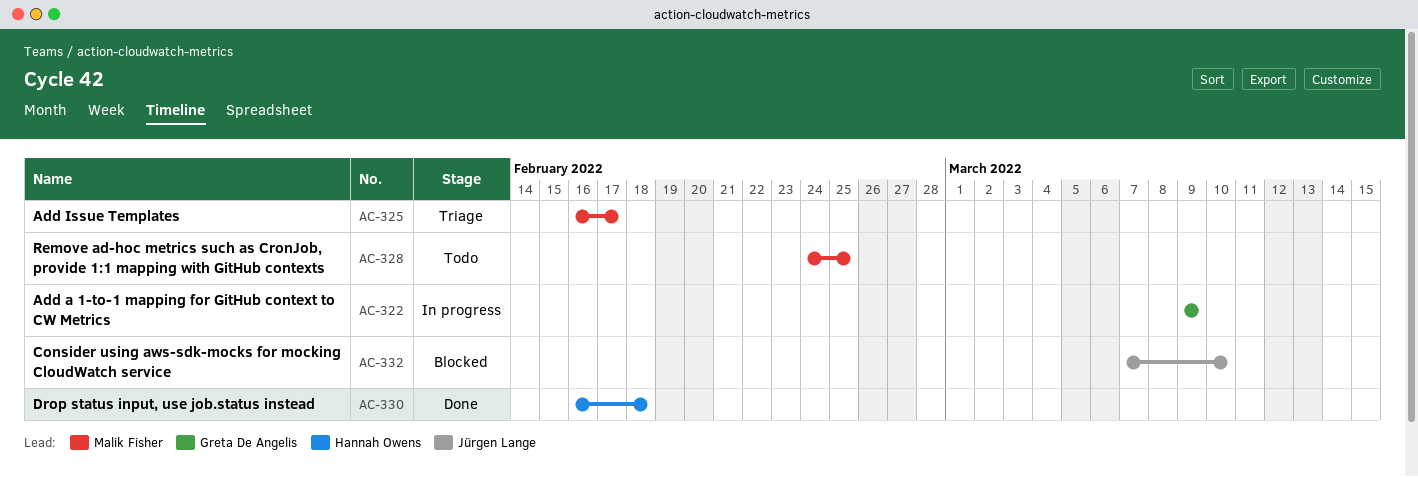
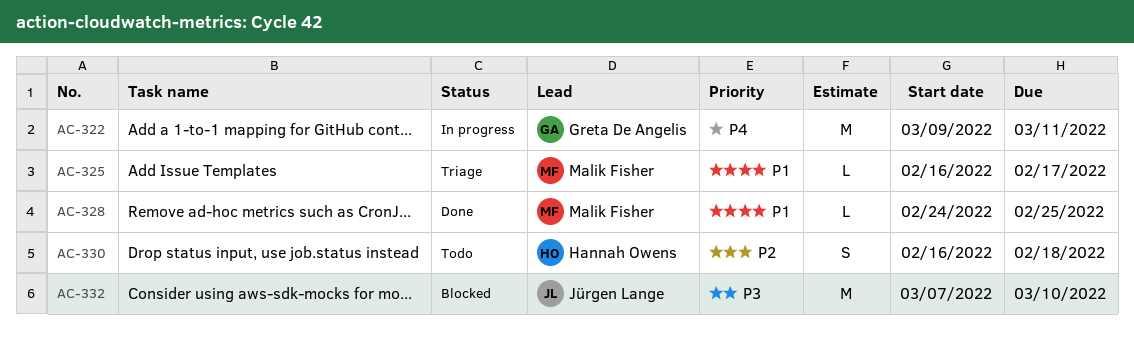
AC-322, due: Mar 9 -> Mar 11
AC-328, status: Todo -> Done
AC-330, status: Done -> Todo

